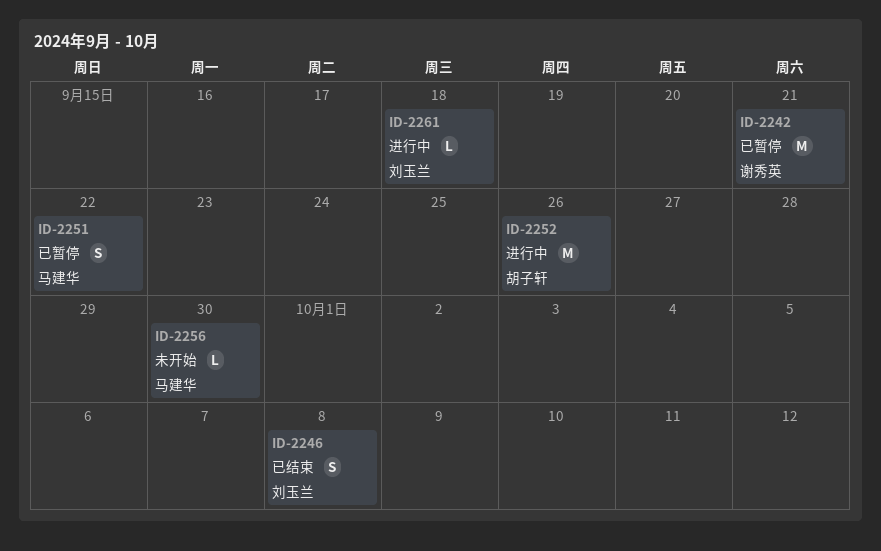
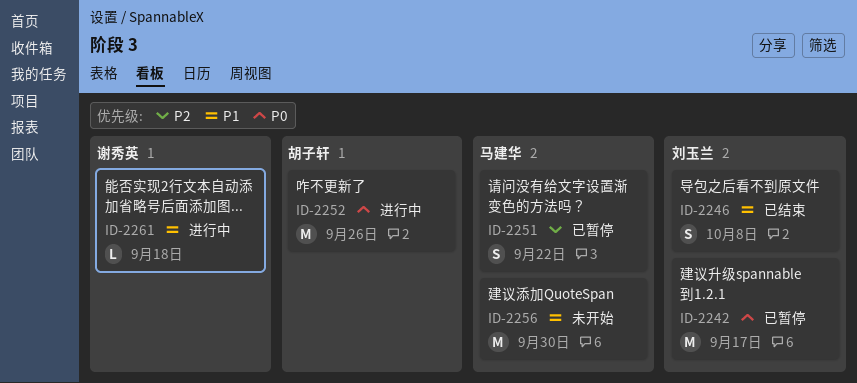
ID-2242, owner: 谢秀英 -> 刘玉兰
ID-2242, due: Sep 21 -> Sep 17
ID-2256, estimate: L -> M
ID-2261, owner: 刘玉兰 -> 谢秀英

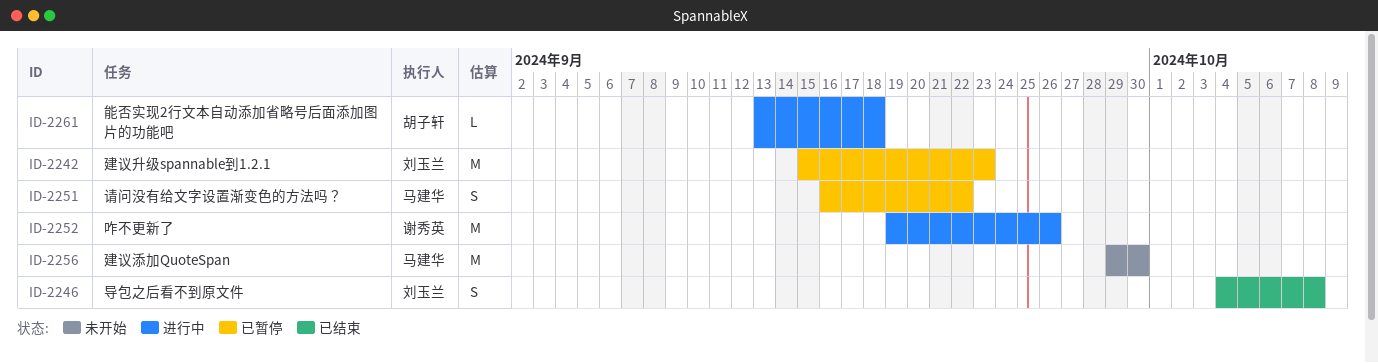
ID-2242, due: Sep 17 -> Sep 23
ID-2252, owner: 胡子轩 -> 谢秀英
ID-2261, owner: 谢秀英 -> 胡子轩

